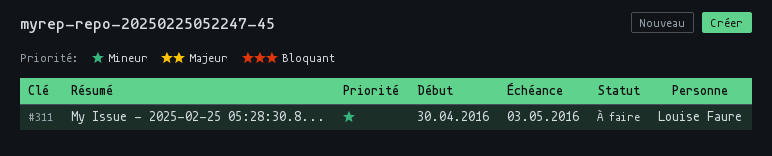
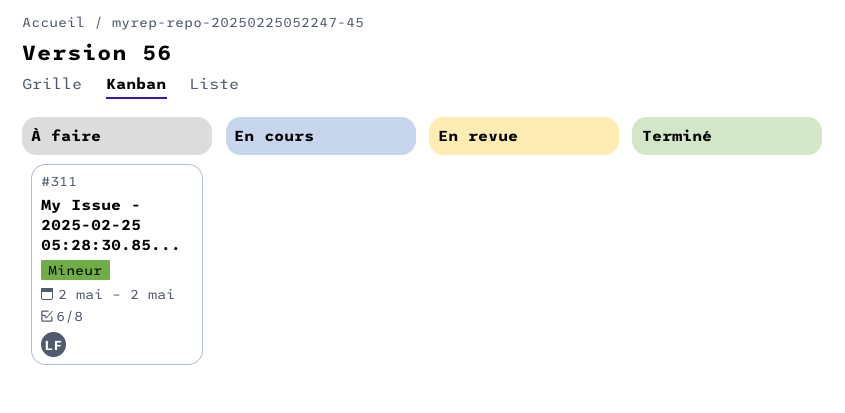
#311, start: Apr 30 -> May 2
#311, due: May 3 -> May 2

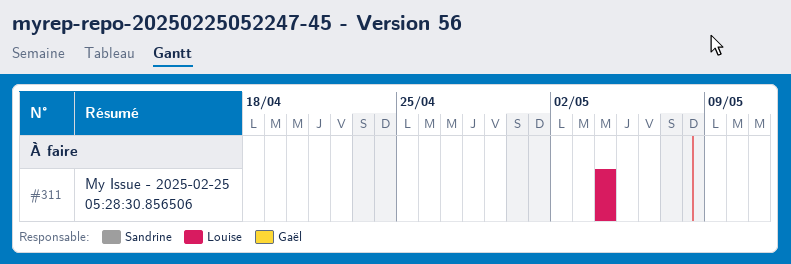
#311, start: May 2 -> May 4
#311, due: May 2 -> May 4

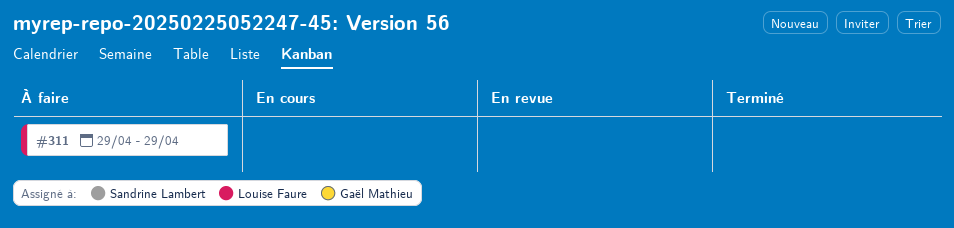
#311, start: May 4 -> Apr 29
#311, due: May 4 -> Apr 29

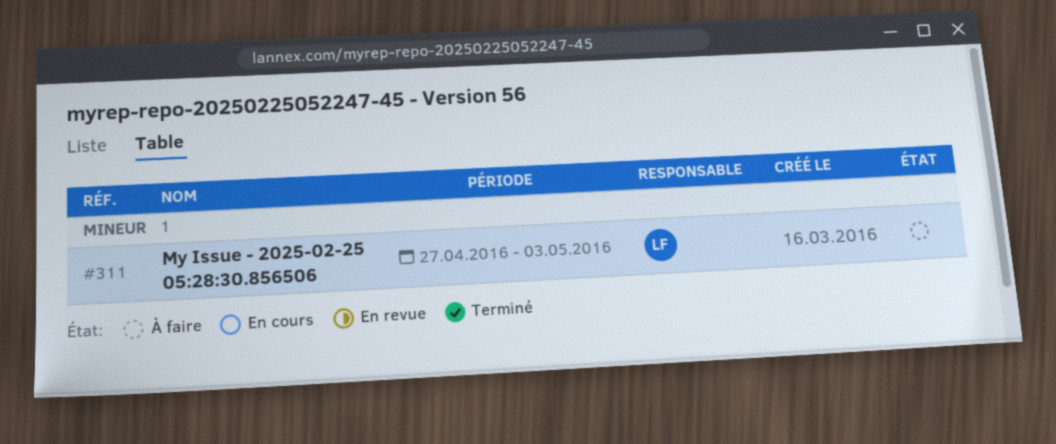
#311, start: Apr 29 -> Apr 27
#311, due: Apr 29 -> May 3

